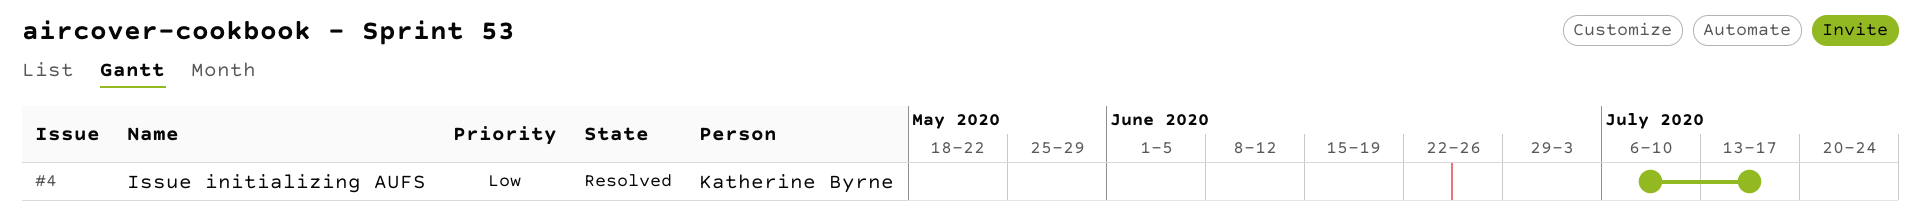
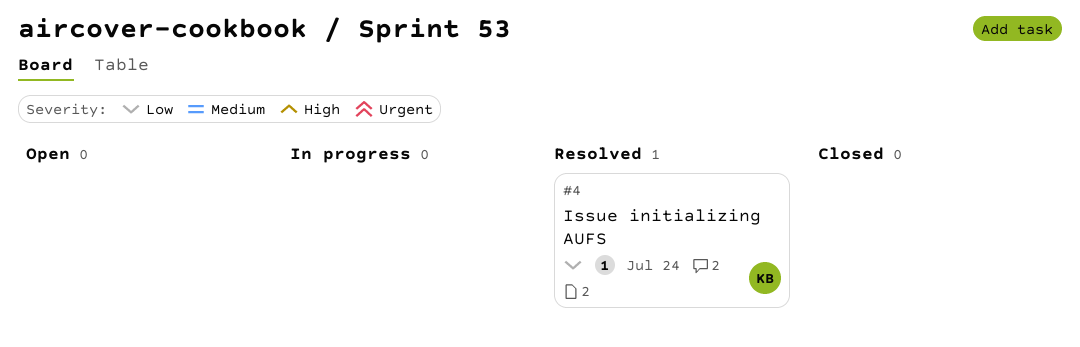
#4, due: Jul 17 -> Jul 24

